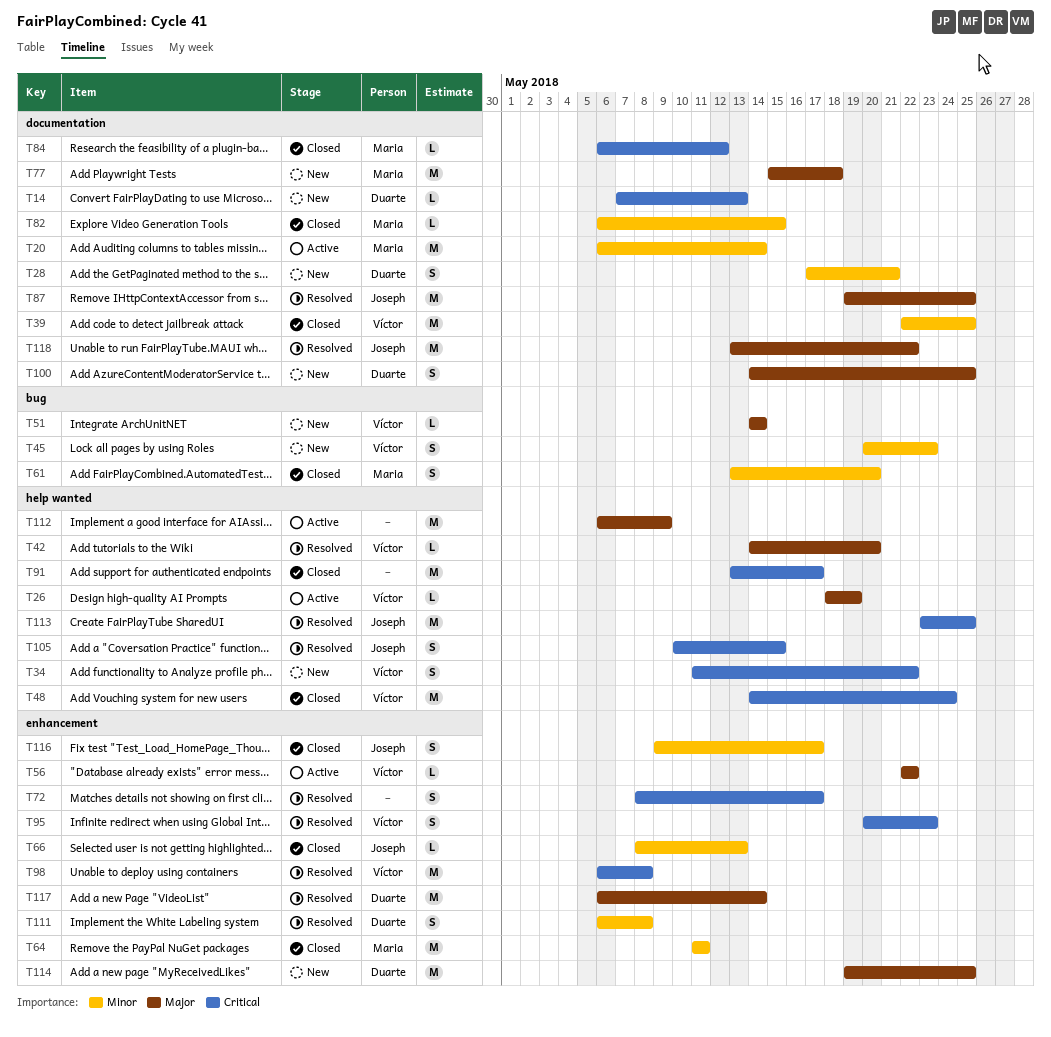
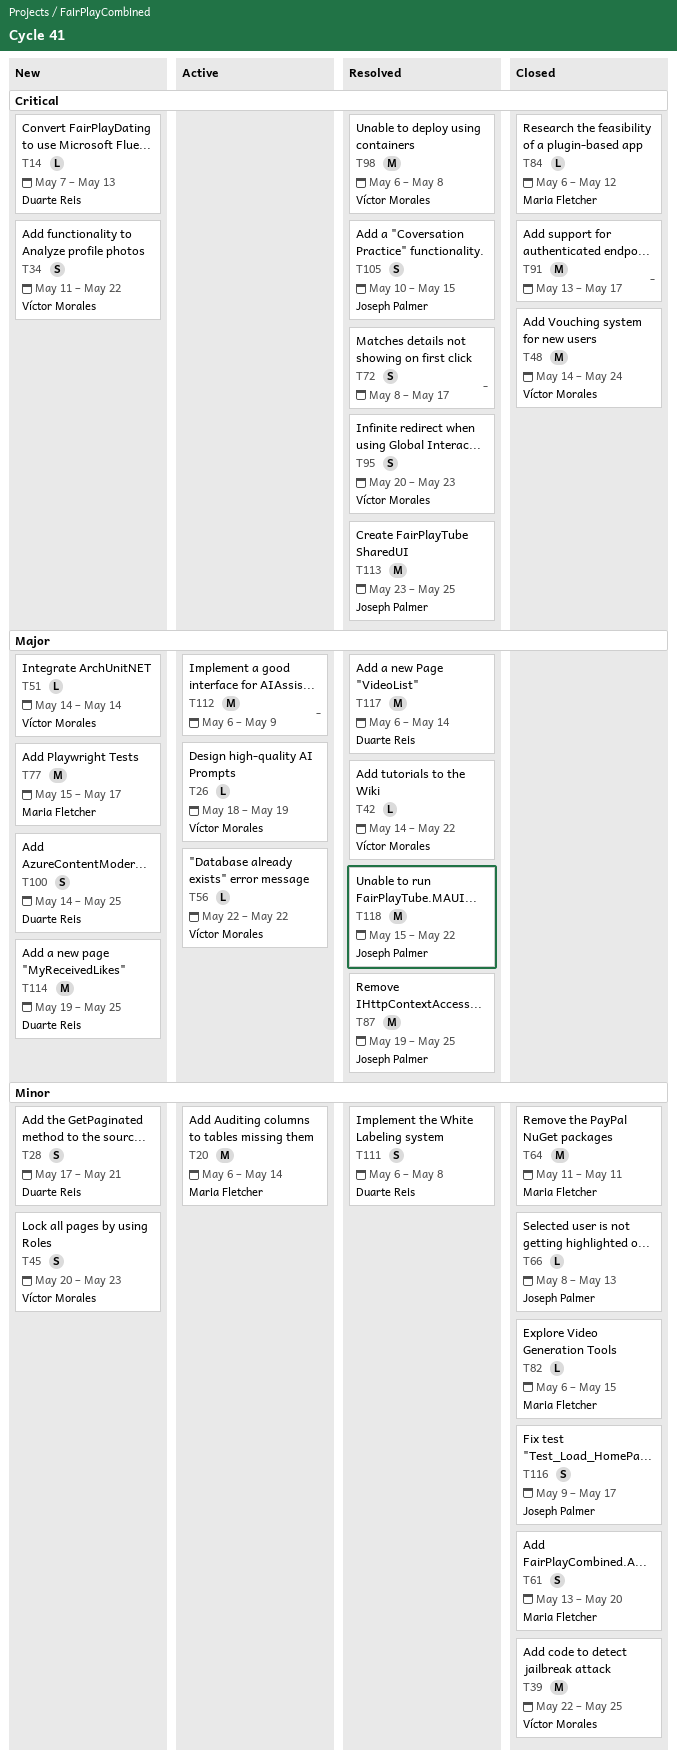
T42, due: May 20 -> May 22
T77, due: May 18 -> May 17
T118, start: May 13 -> May 15

